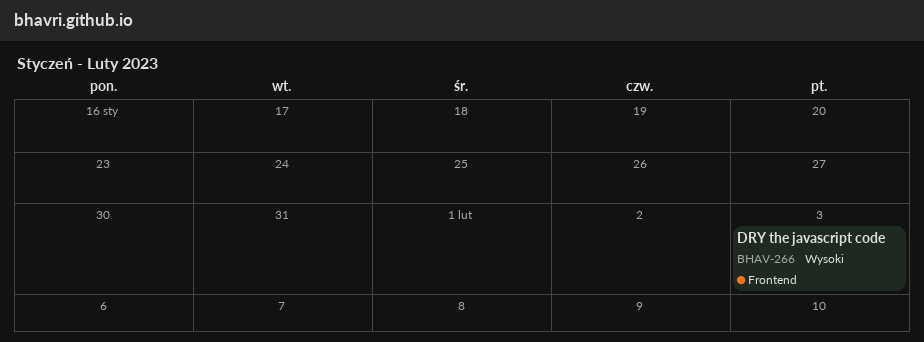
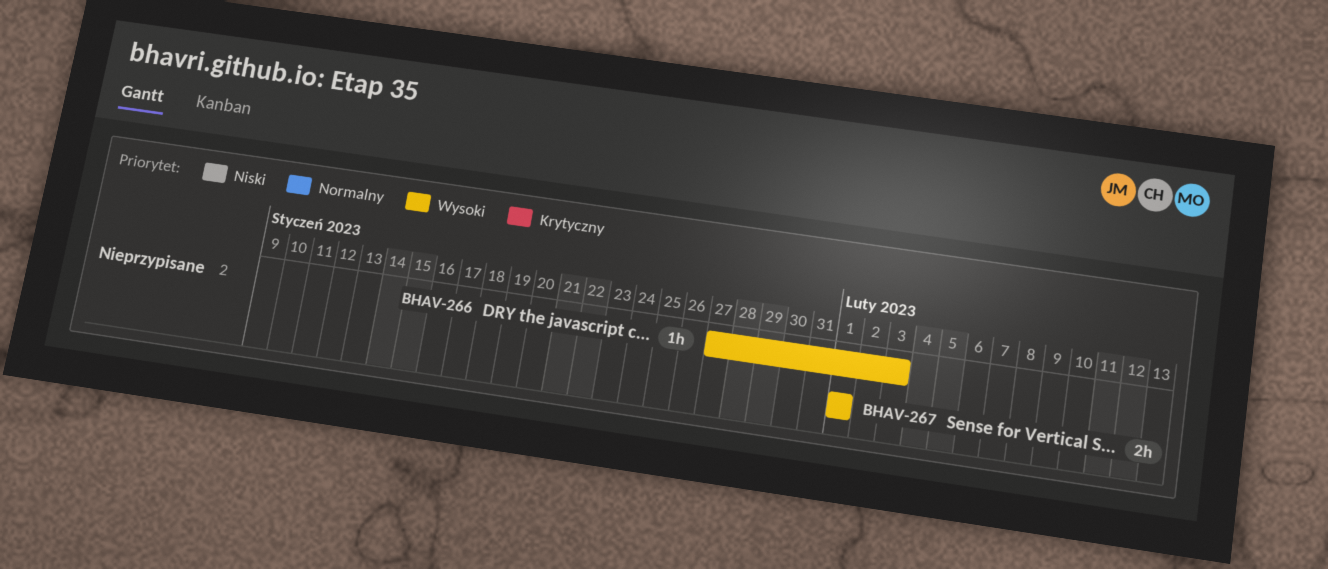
BHAV-267: none -> present

